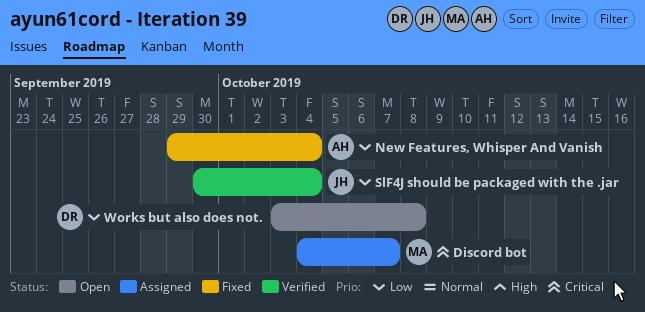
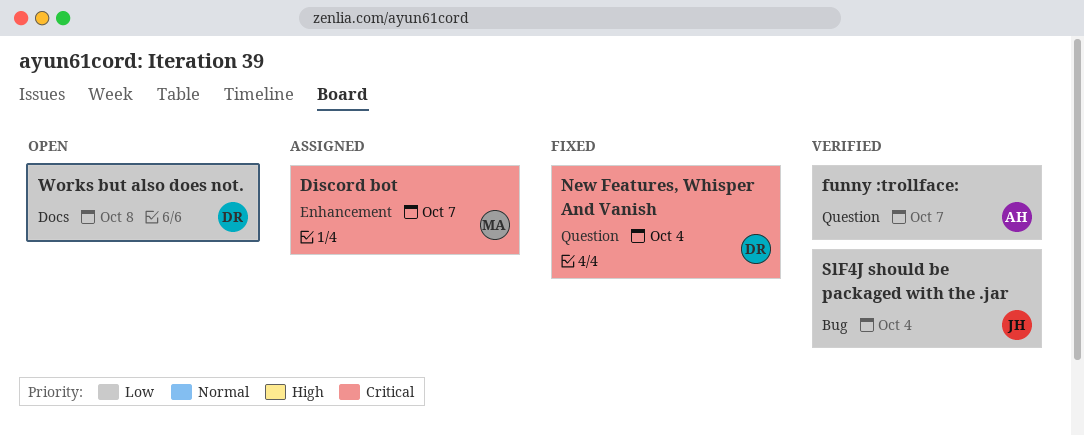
funny :trollface:: none -> present
New Features, Whisper And Vanish, owner: AH -> DR
New Features, Whisper And Vanish, priority: Low -> Critical

